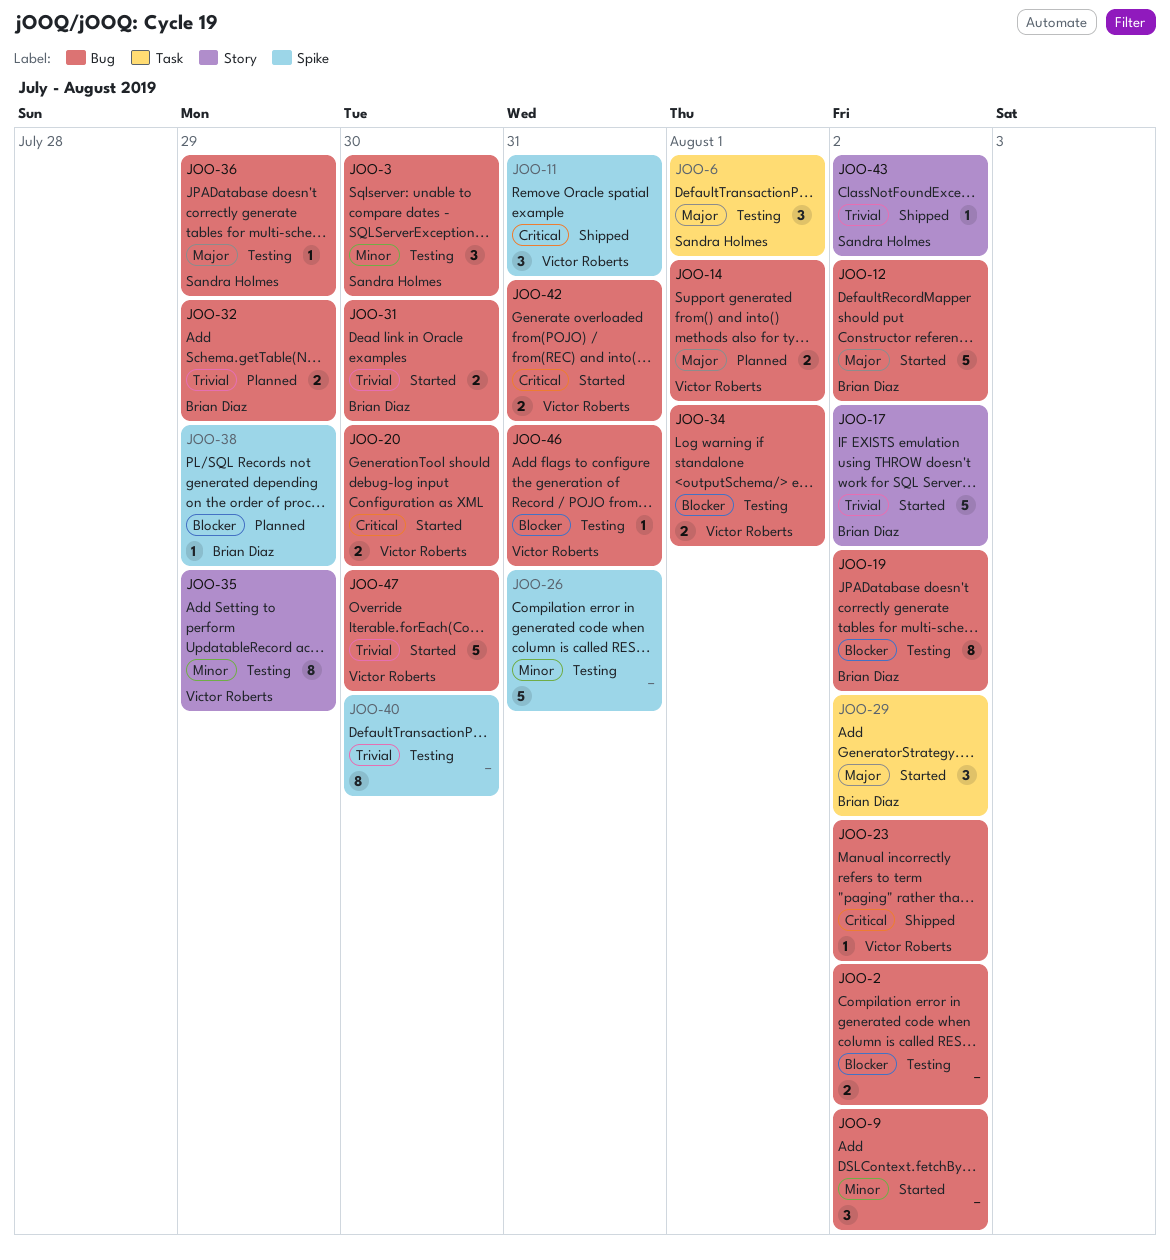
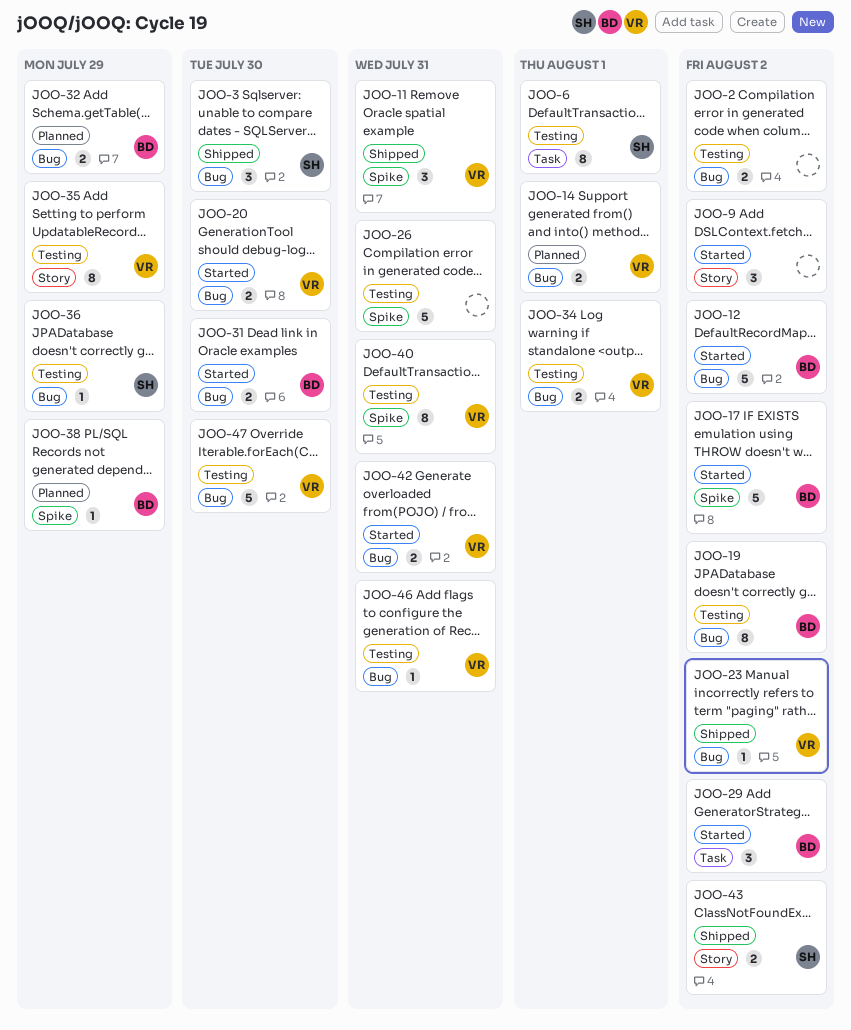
JOO-3, status: Testing -> Shipped
JOO-6, estimate: 3 -> 8
JOO-9, label: Bug -> Story
JOO-17, label: Story -> Spike
JOO-40, owner: none -> Victor Roberts
JOO-40, due: Jul 30 -> Jul 31
JOO-43, estimate: 1 -> 2
JOO-47, status: Started -> Testing

